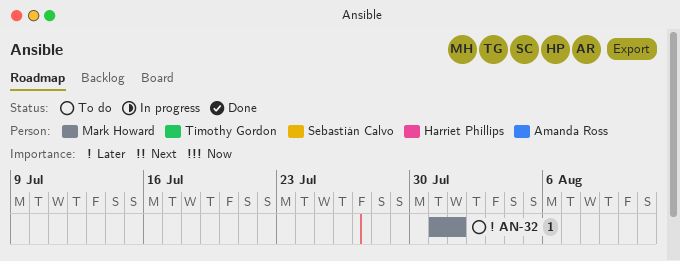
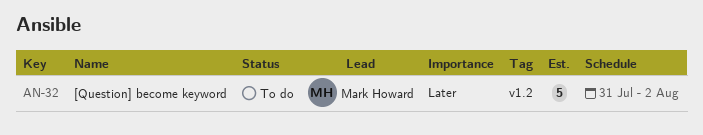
AN-32, estimate: 1 -> 5
AN-32, due: Aug 1 -> Aug 2

